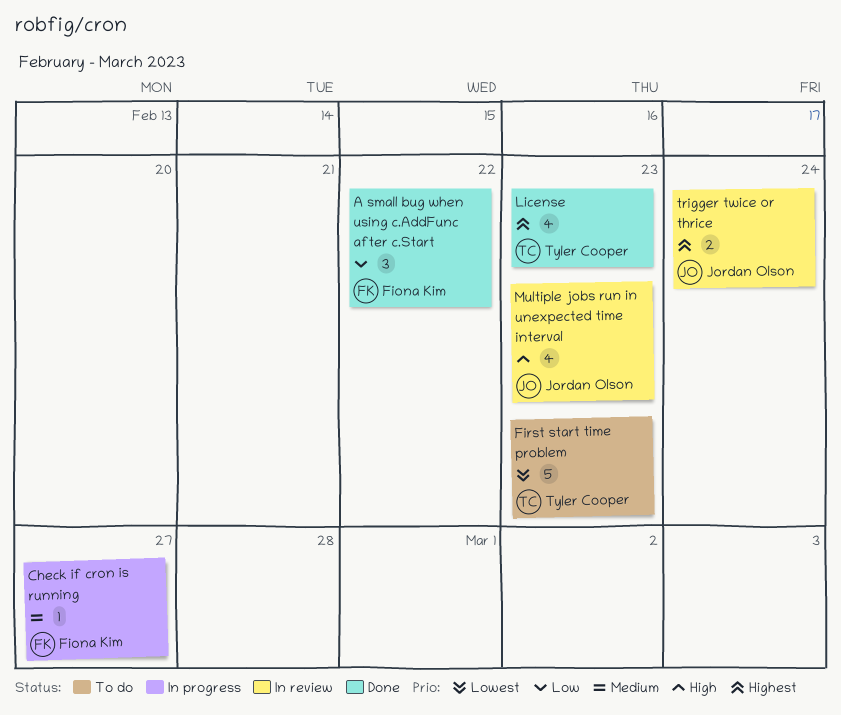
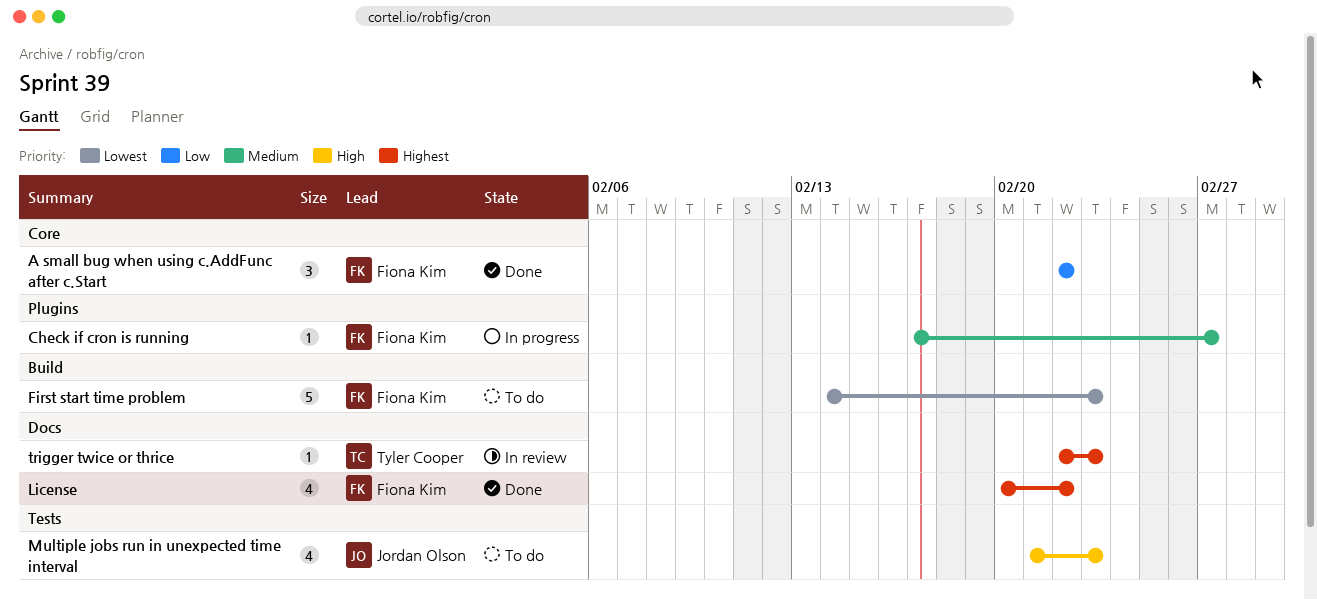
First start time problem, owner: Tyler Cooper -> Fiona Kim
License, owner: Tyler Cooper -> Fiona Kim
License, due: Feb 23 -> Feb 22
Multiple jobs run in unexpected time interval, status: In review -> To do
trigger twice or thrice, owner: Jordan Olson -> Tyler Cooper
trigger twice or thrice, estimate: 2 -> 1
trigger twice or thrice, due: Feb 24 -> Feb 23

